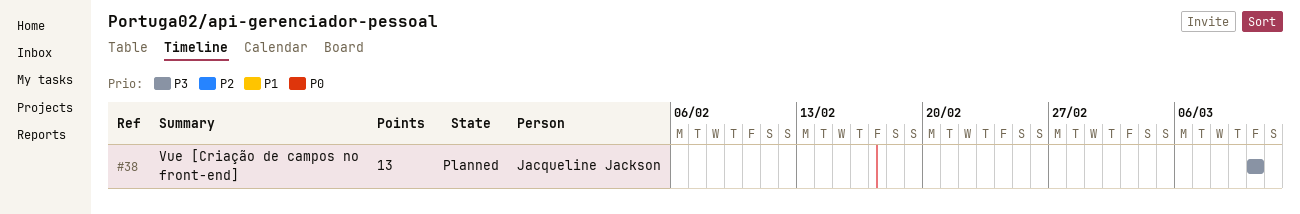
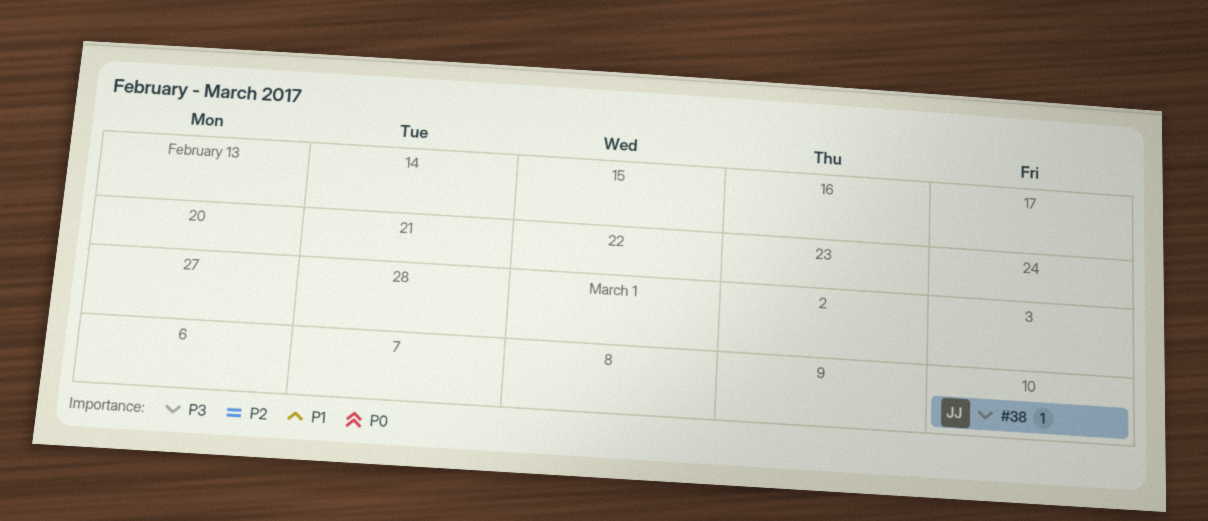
#38, estimate: 13 -> 1

